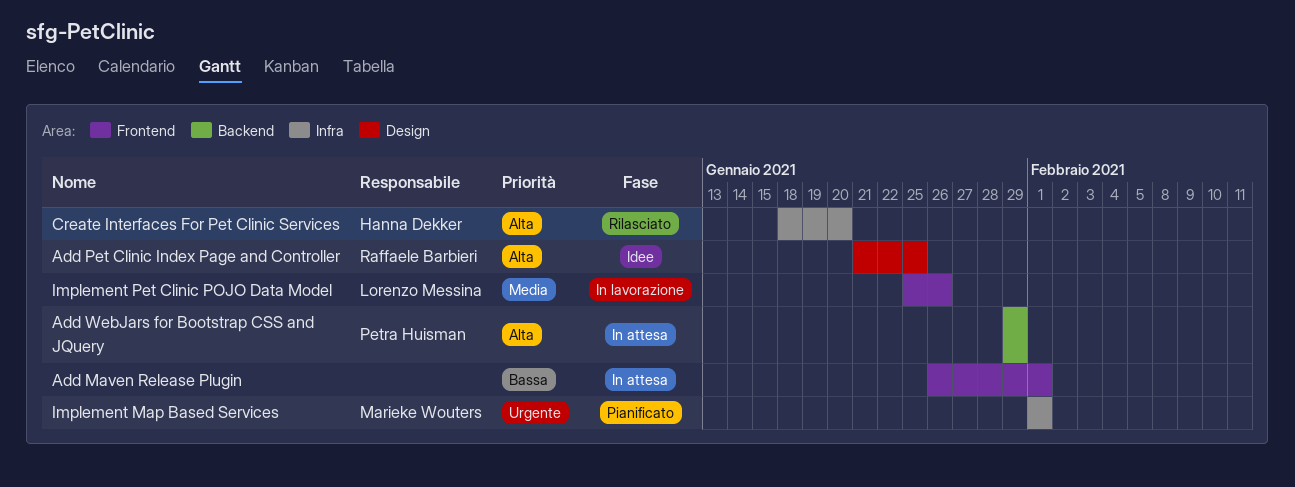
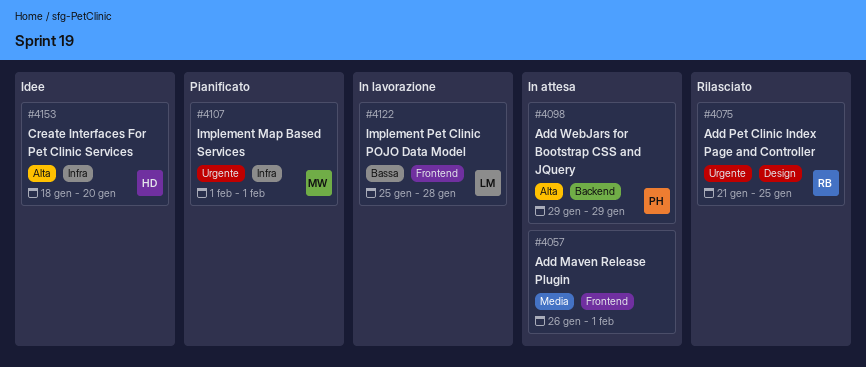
Add Maven Release Plugin, priority: Bassa -> Media
Add Pet Clinic Index Page and Controller, status: Idee -> Rilasciato
Add Pet Clinic Index Page and Controller, priority: Alta -> Urgente
Create Interfaces For Pet Clinic Services, status: Rilasciato -> Idee
Implement Pet Clinic POJO Data Model, priority: Media -> Bassa
Implement Pet Clinic POJO Data Model, due: Jan 26 -> Jan 28

